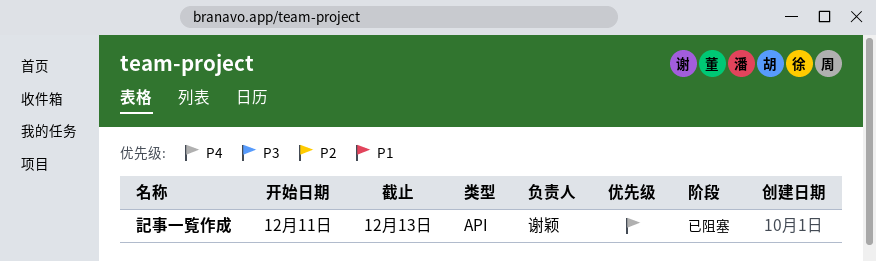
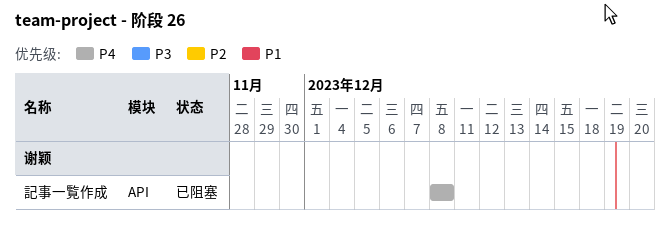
記事一覧作成, start: Dec 11 -> Dec 8
記事一覧作成, due: Dec 13 -> Dec 8

